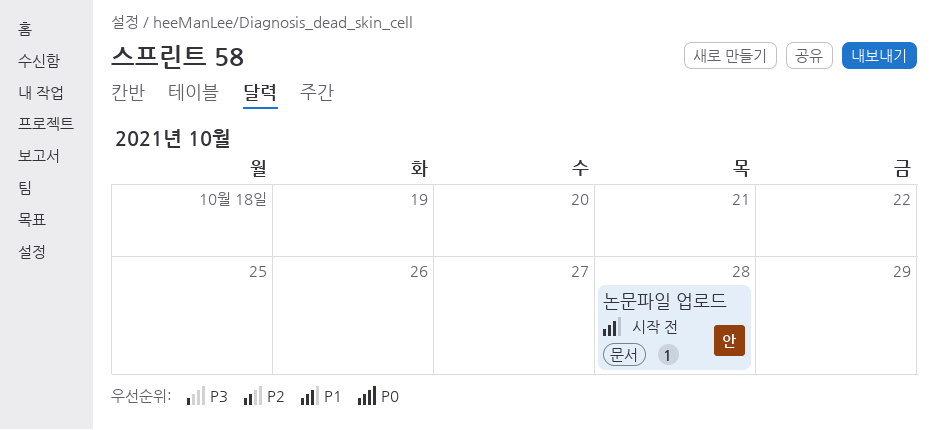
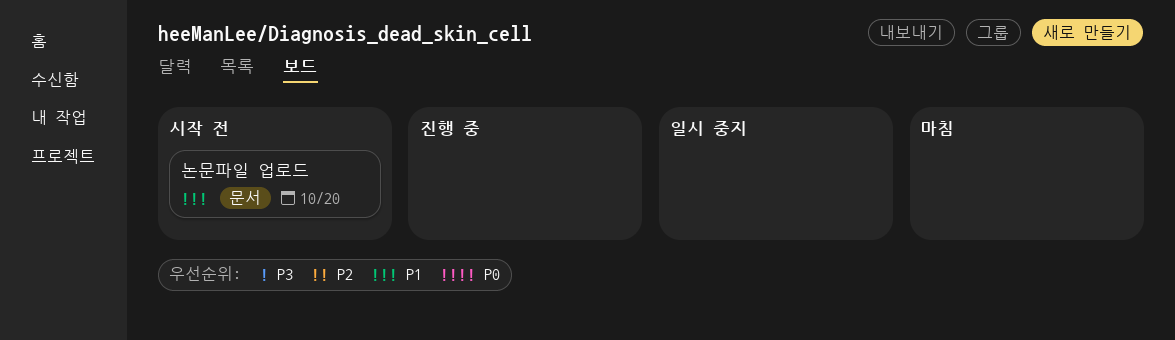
논문파일 업로드, due: Oct 28 -> Oct 20

